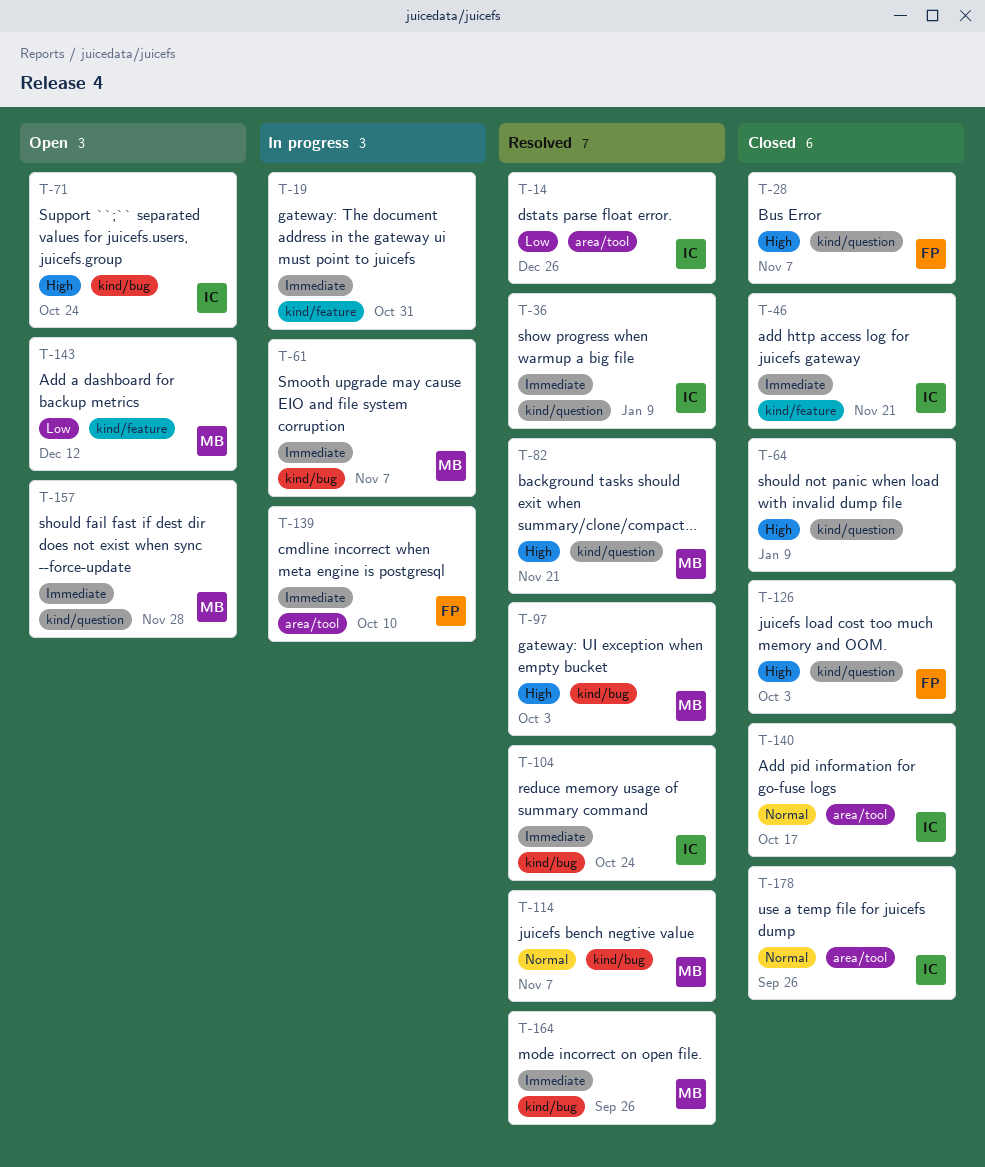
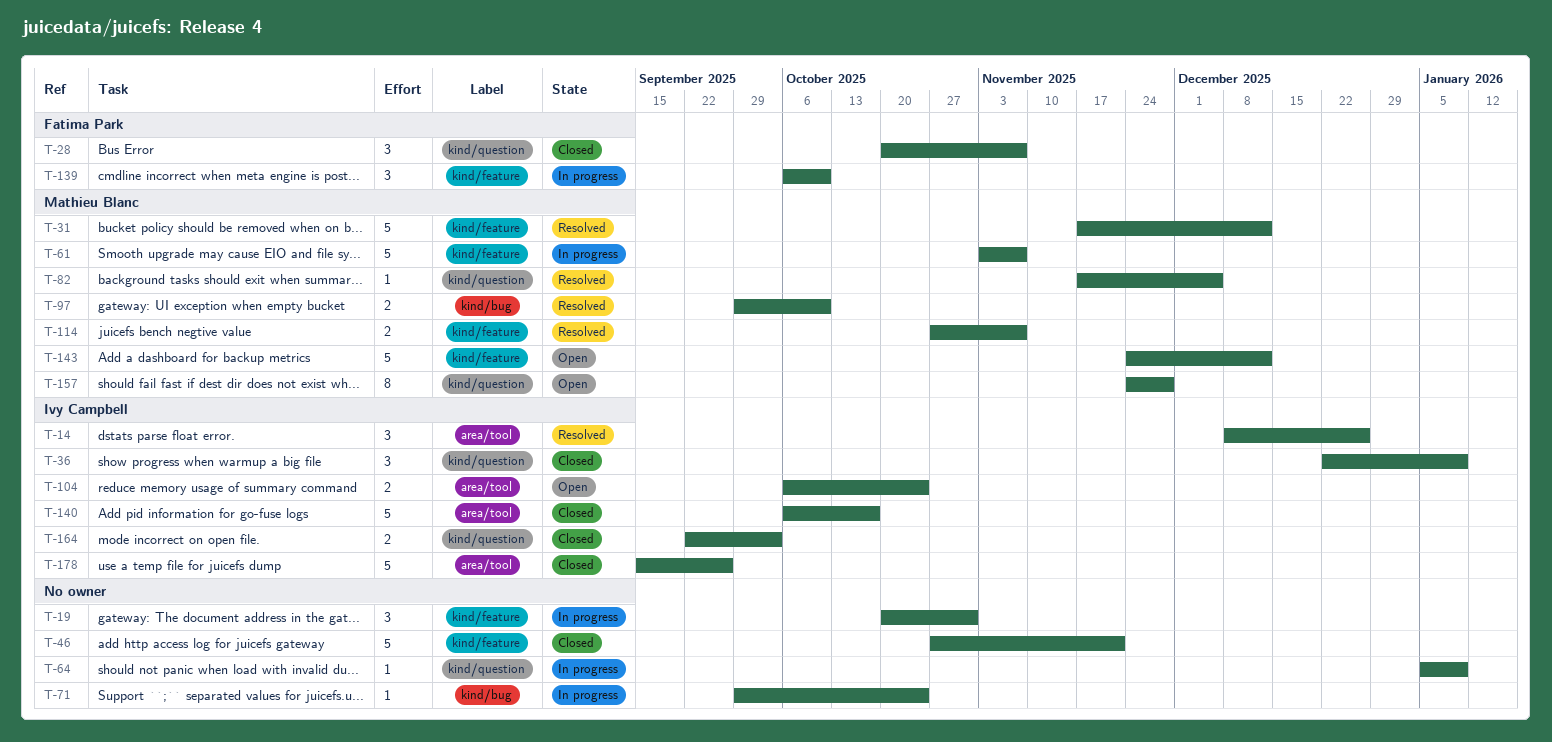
T-31: none -> present
T-36, status: Resolved -> Closed
T-46, owner: Ivy Campbell -> none
T-61, label: kind/bug -> kind/feature
T-64, status: Closed -> In progress
T-71, status: Open -> In progress
T-71, owner: Ivy Campbell -> none
T-82, due: Nov 21 -> Dec 5
T-97, due: Oct 3 -> Oct 10
T-104, status: Resolved -> Open
T-104, label: kind/bug -> area/tool
T-114, label: kind/bug -> kind/feature
T-126: present -> none
T-139, label: area/tool -> kind/feature
T-164, status: Resolved -> Closed
T-164, owner: Mathieu Blanc -> Ivy Campbell
T-164, label: kind/bug -> kind/question
T-164, due: Sep 26 -> Oct 3

